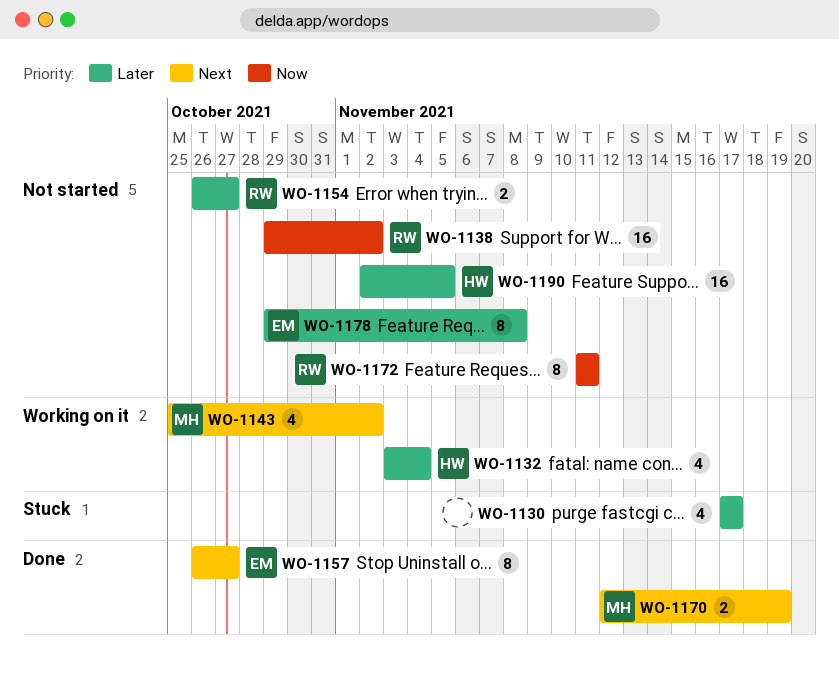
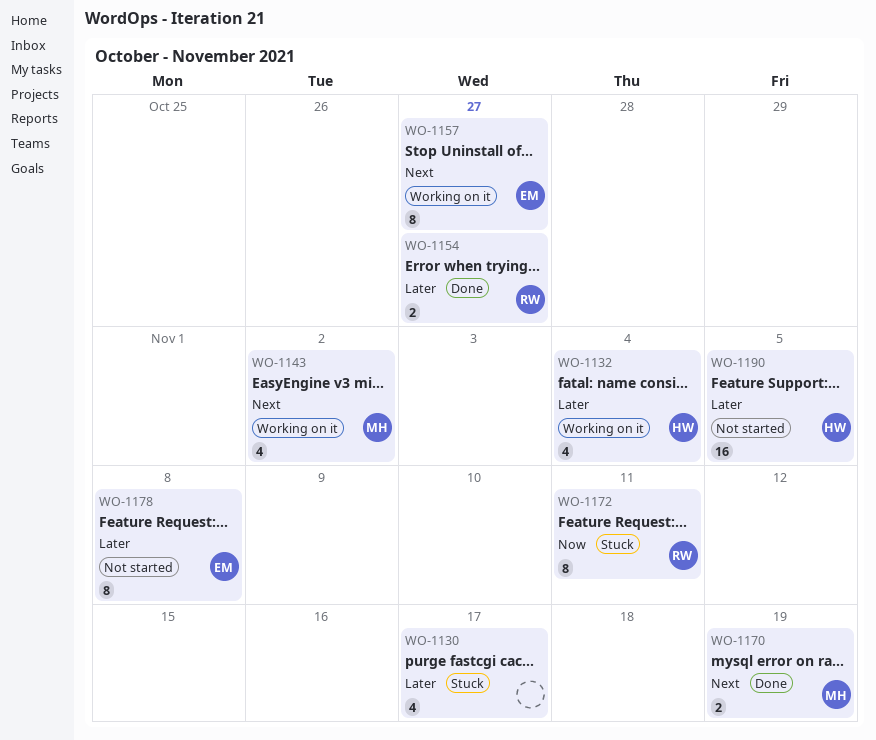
WO-1138: present -> none
WO-1154, status: Not started -> Done
WO-1157, status: Done -> Working on it
WO-1172, status: Not started -> Stuck

